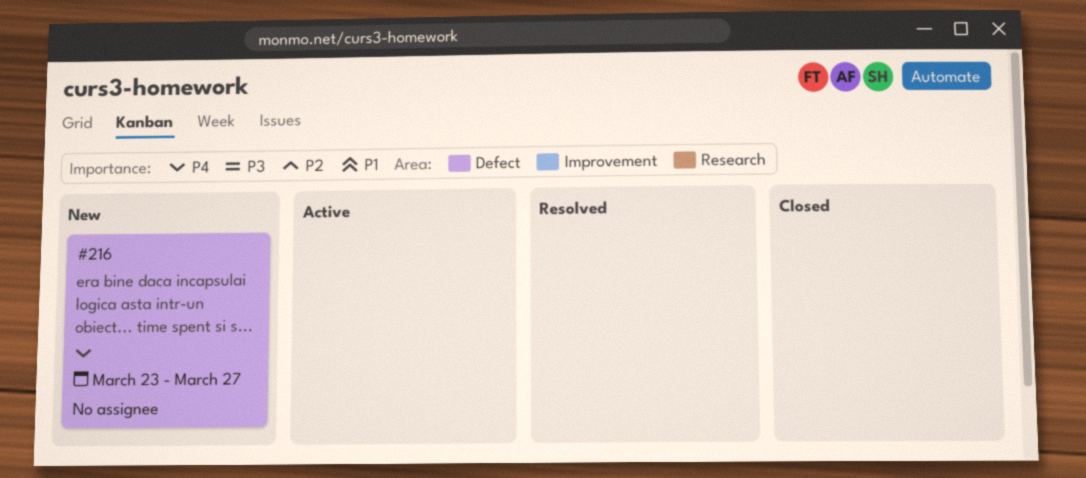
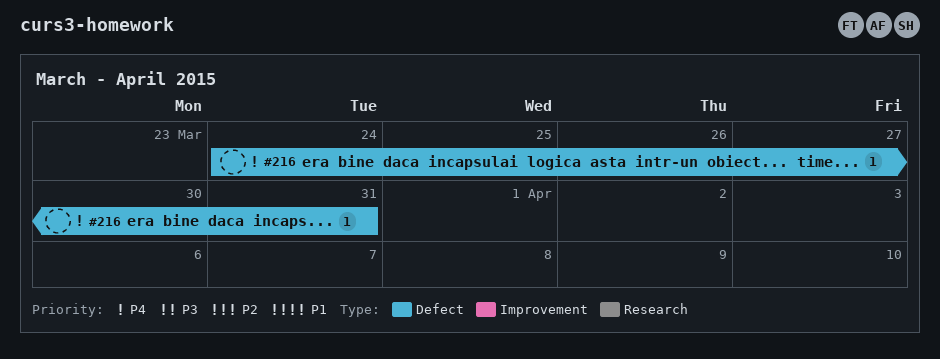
#216, start: Mar 23 -> Mar 24
#216, due: Mar 27 -> Mar 31

